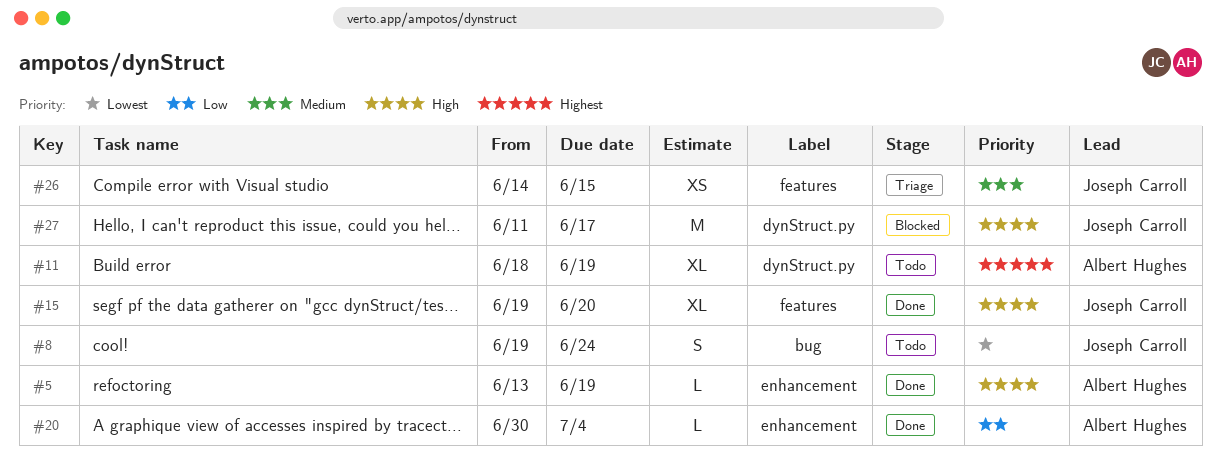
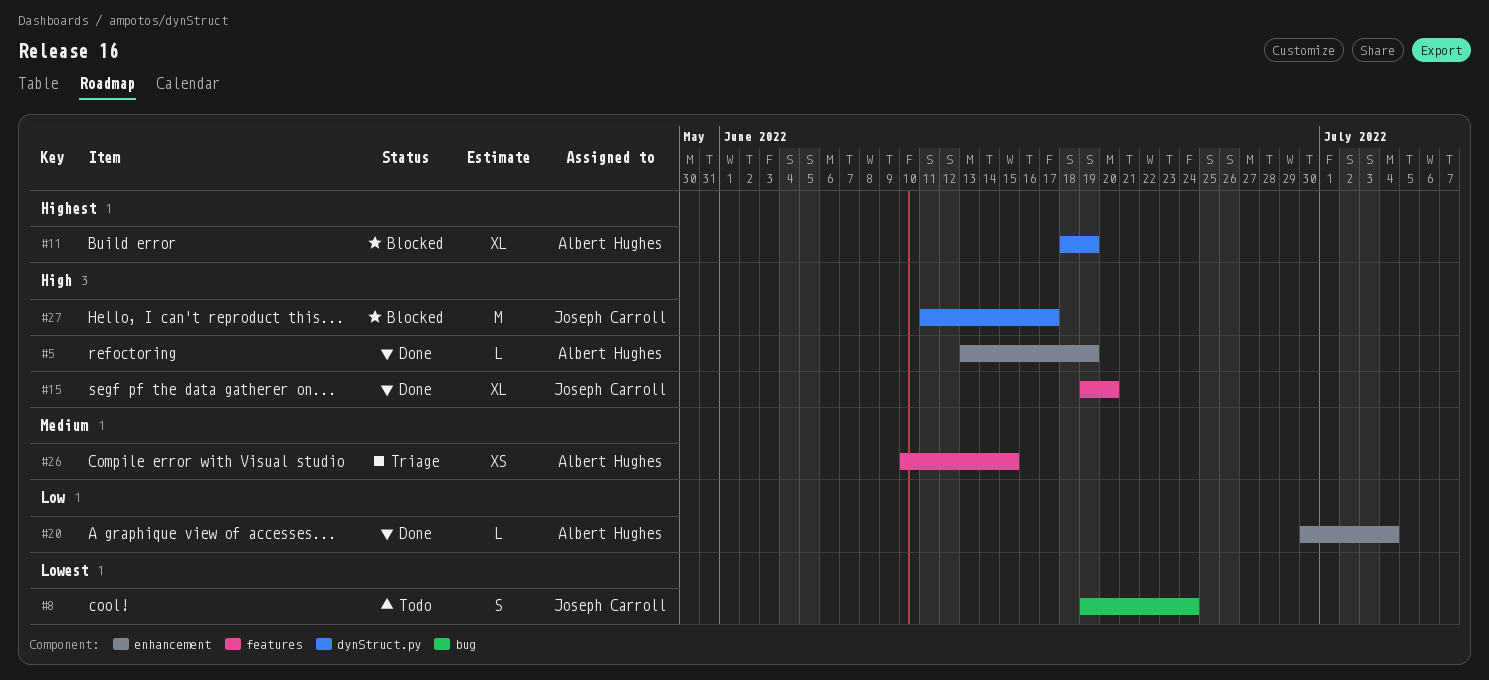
#11, status: Todo -> Blocked
#26, owner: Joseph Carroll -> Albert Hughes
#26, start: Jun 14 -> Jun 10

